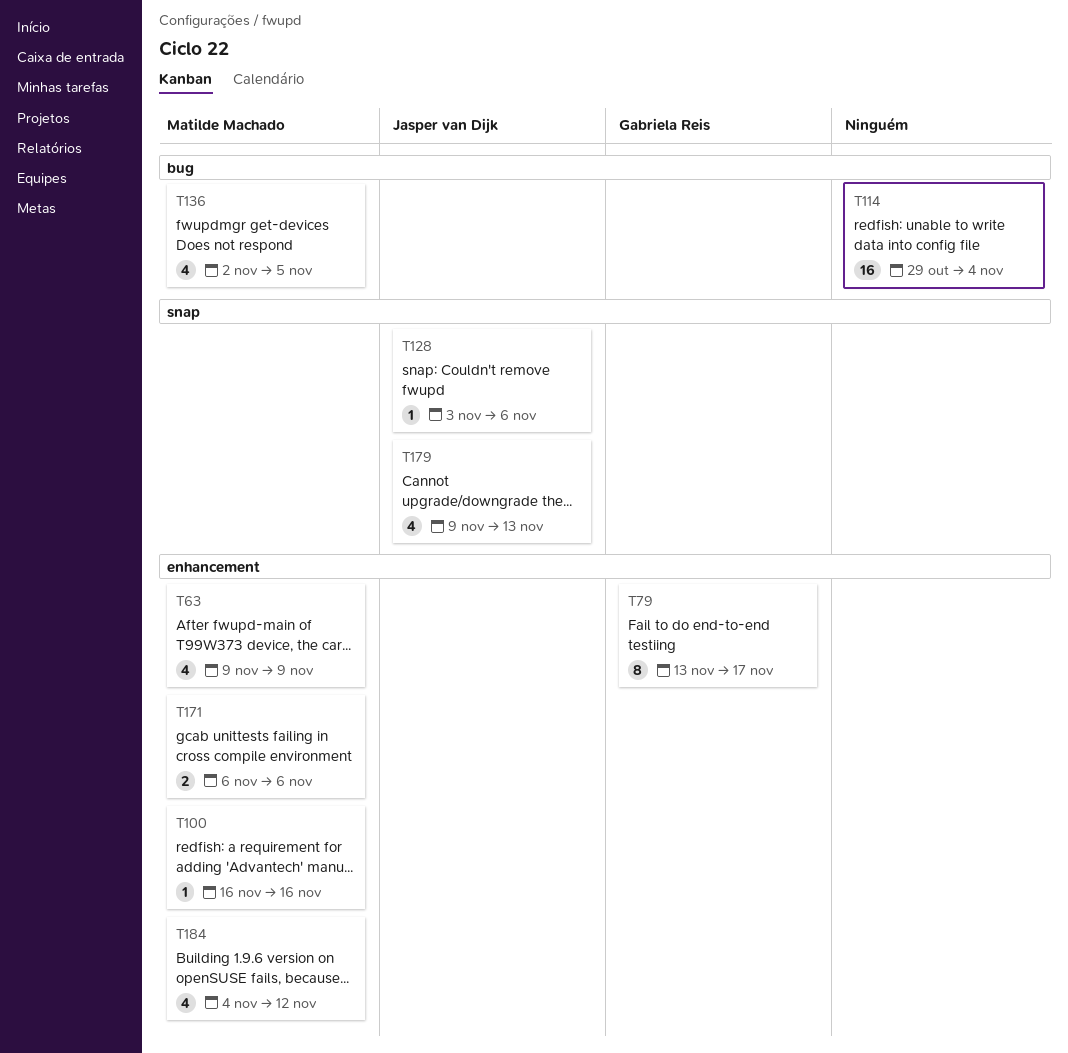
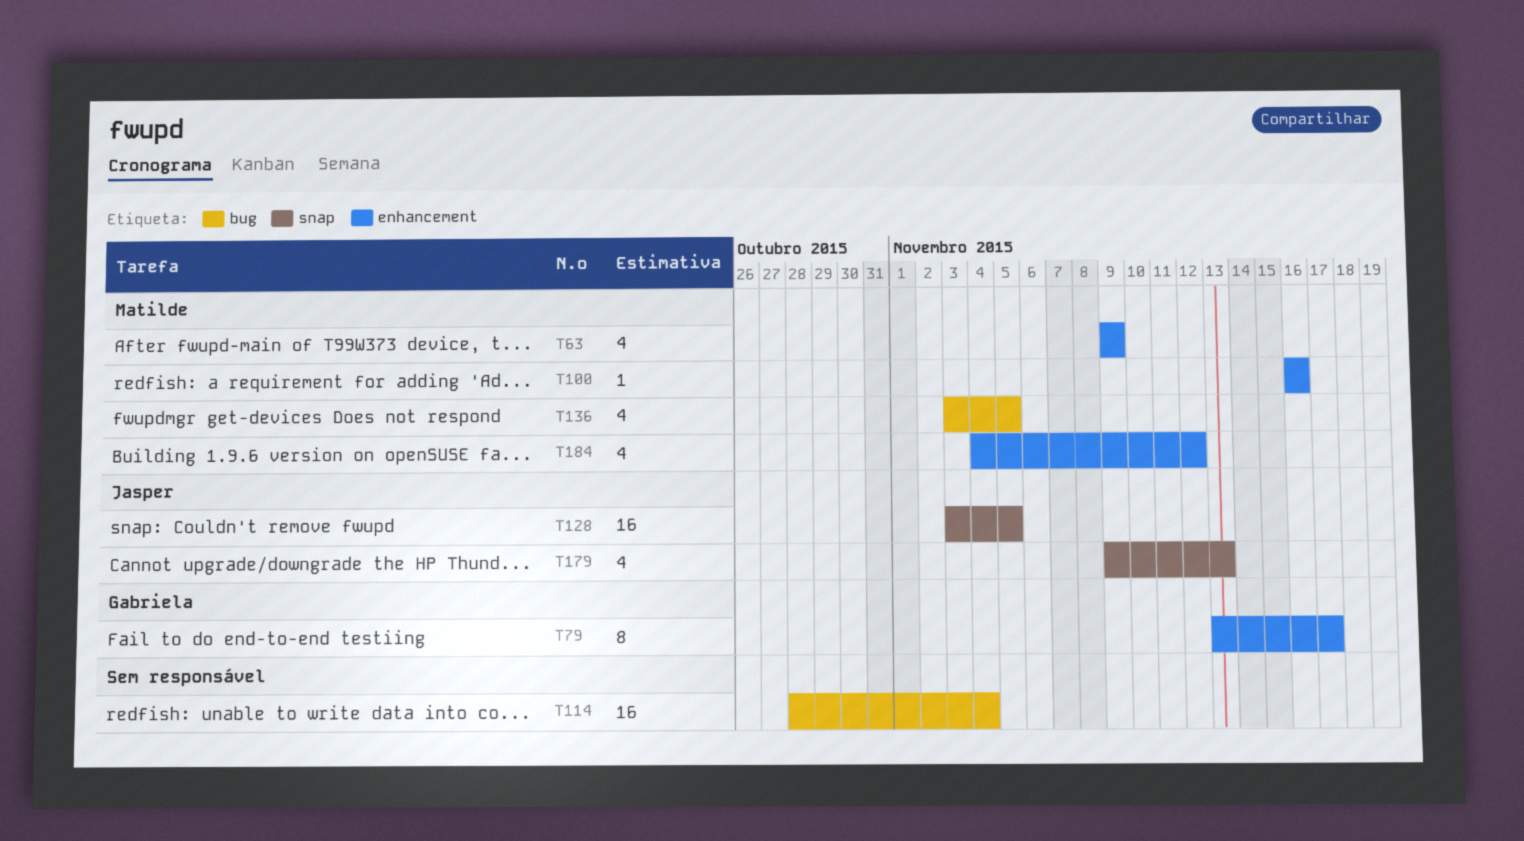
T114, start: Oct 29 -> Oct 28
T128, estimate: 1 -> 16
T128, due: Nov 6 -> Nov 5
T136, start: Nov 2 -> Nov 3
T171: present -> none

